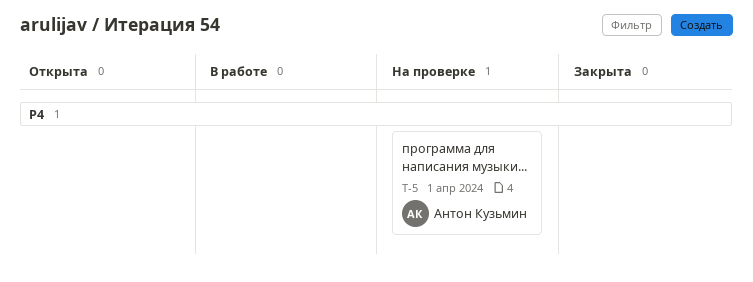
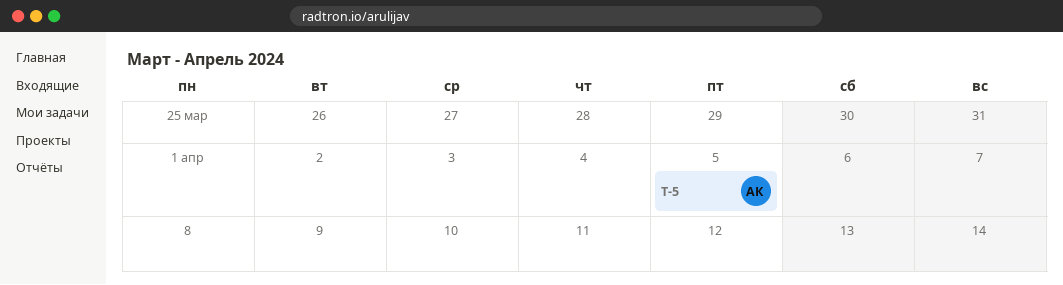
T-5, due: Apr 1 -> Apr 5

